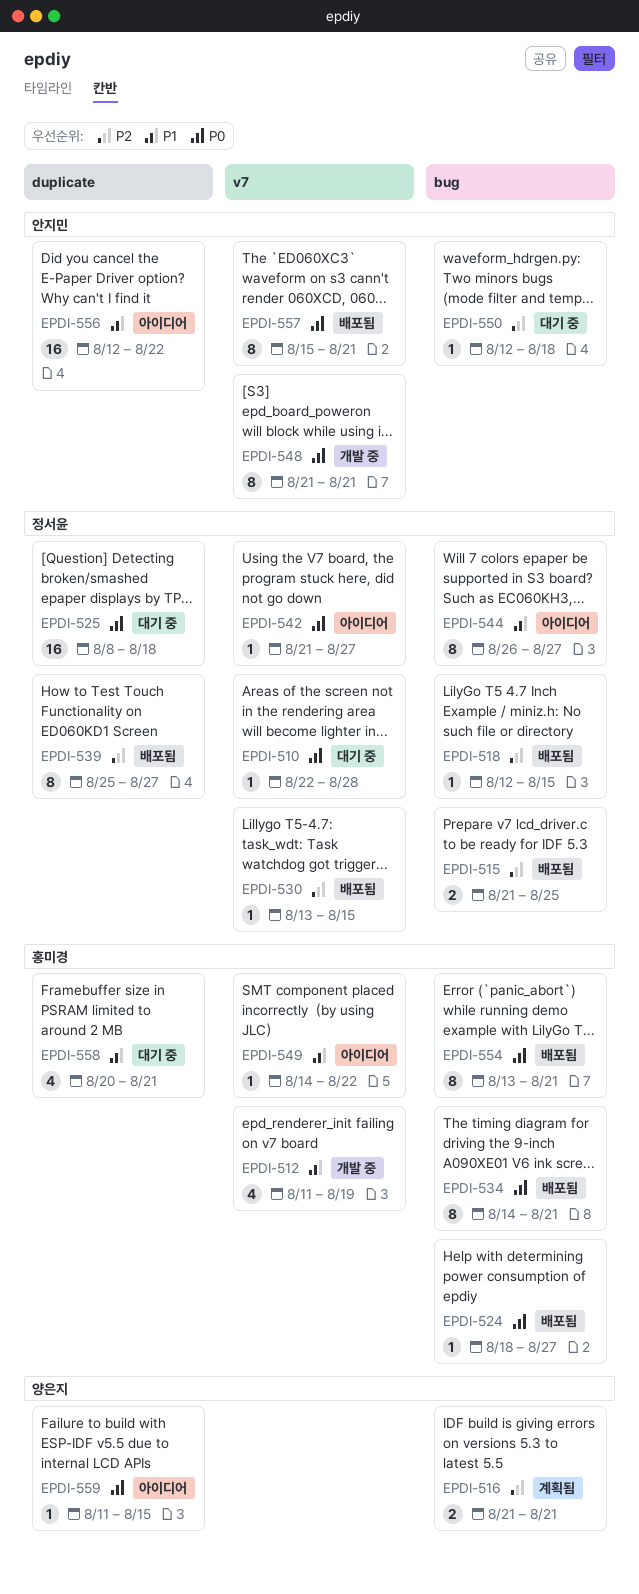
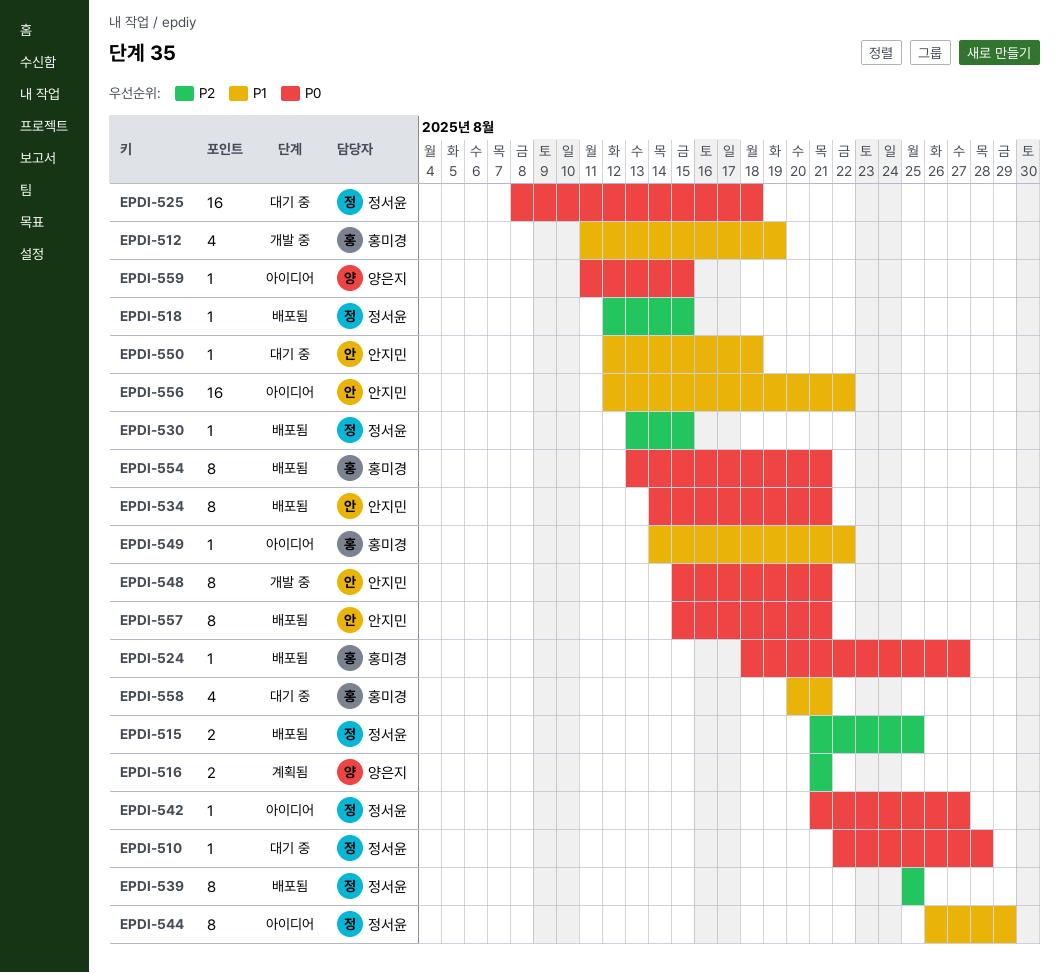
EPDI-534, owner: 홍미경 -> 안지민
EPDI-539, due: Aug 27 -> Aug 25
EPDI-544, due: Aug 27 -> Aug 29
EPDI-548, start: Aug 21 -> Aug 15
EPDI-550, priority: P2 -> P1

